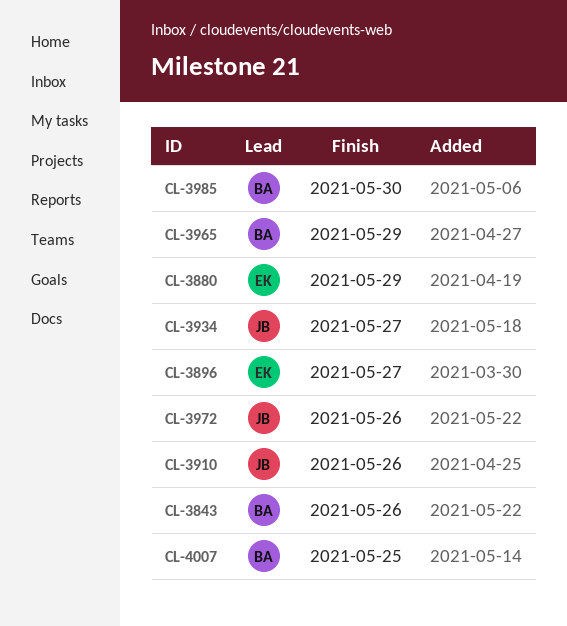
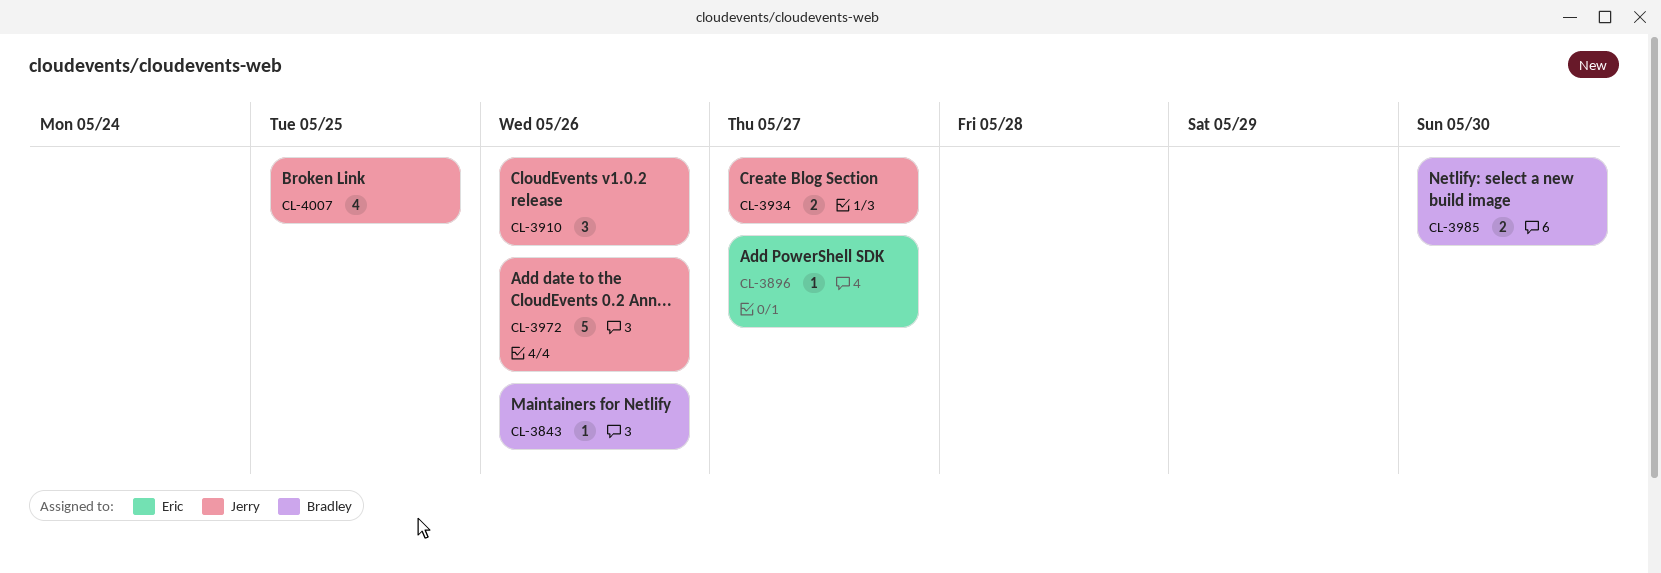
CL-3880: present -> none
CL-3965: present -> none
CL-4007, owner: Bradley -> Jerry

